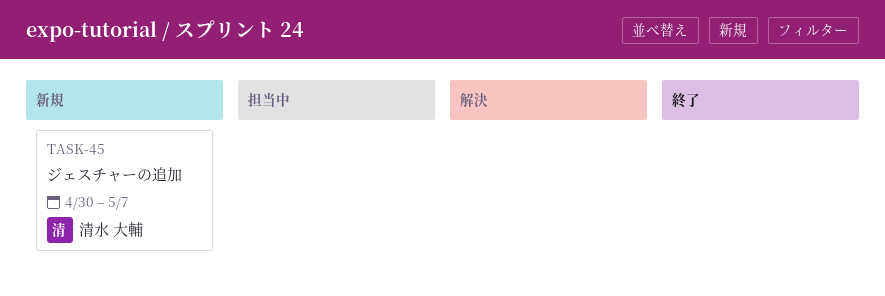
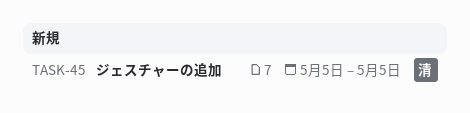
TASK-45, start: Apr 30 -> May 5
TASK-45, due: May 7 -> May 5

